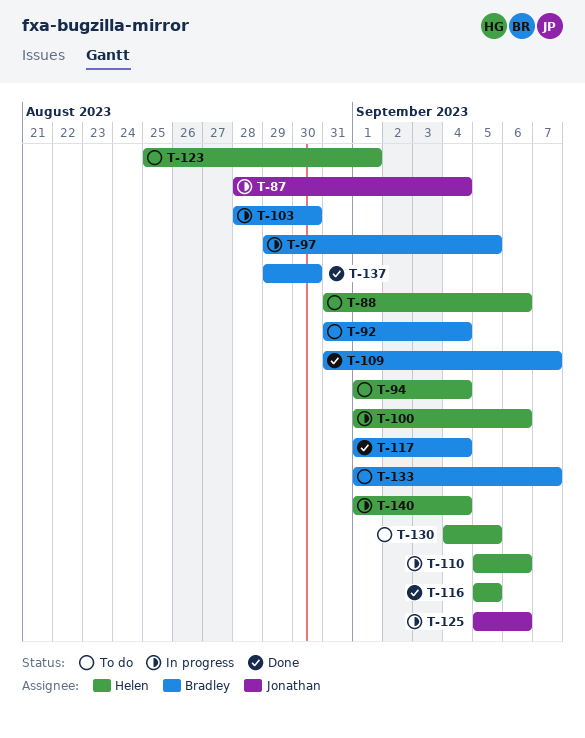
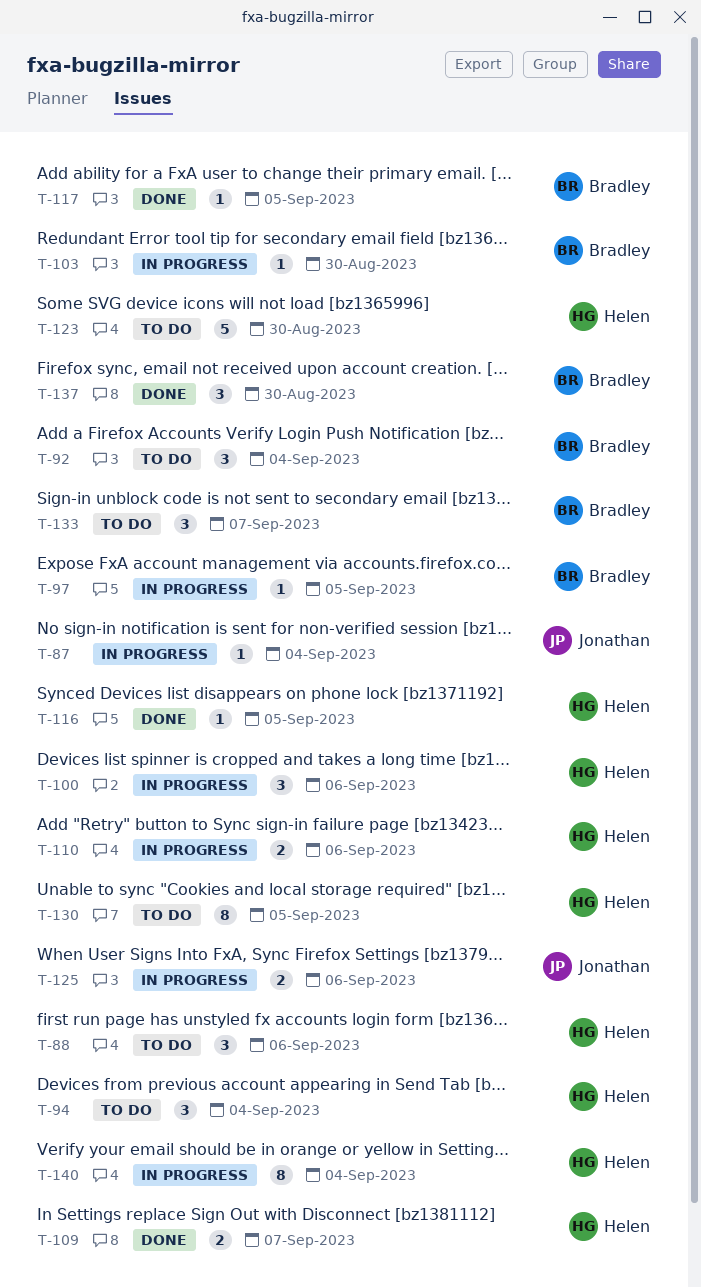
T-109, owner: Bradley -> Helen
T-117, due: Sep 4 -> Sep 5
T-123, due: Sep 1 -> Aug 30

